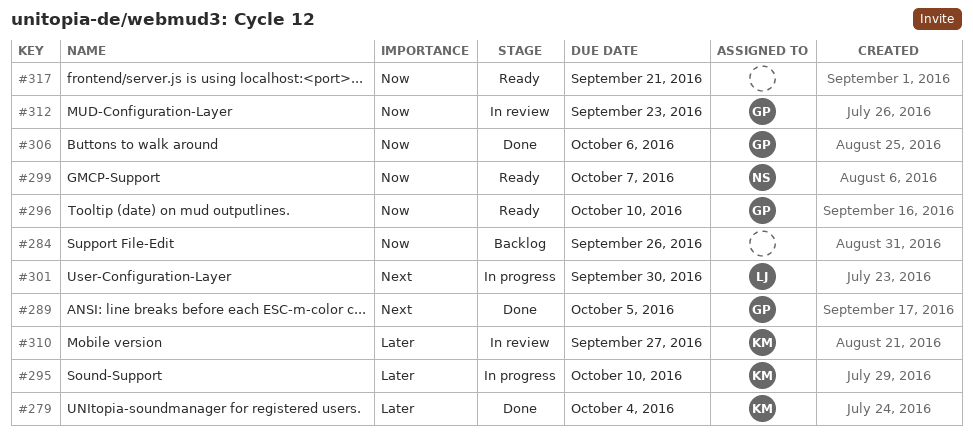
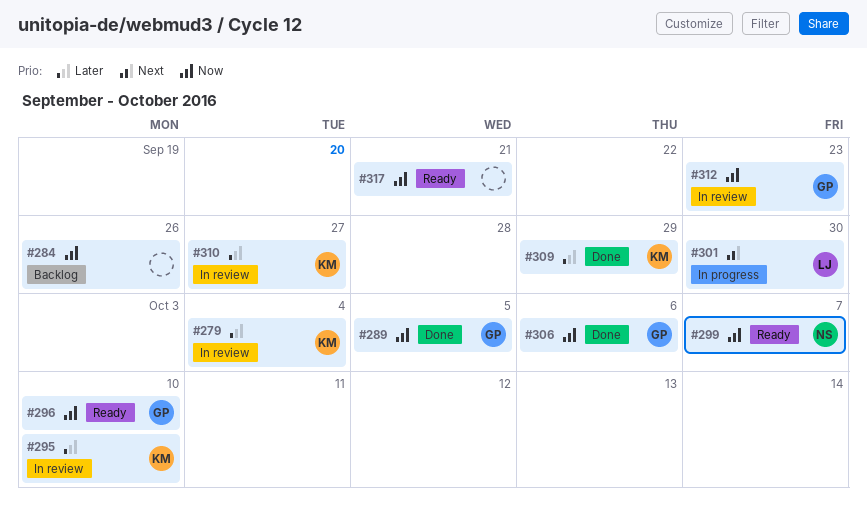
#279, status: Done -> In review
#289, priority: Next -> Now
#295, status: In progress -> In review
#309: none -> present

